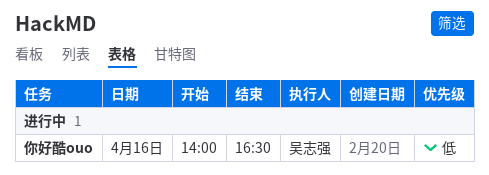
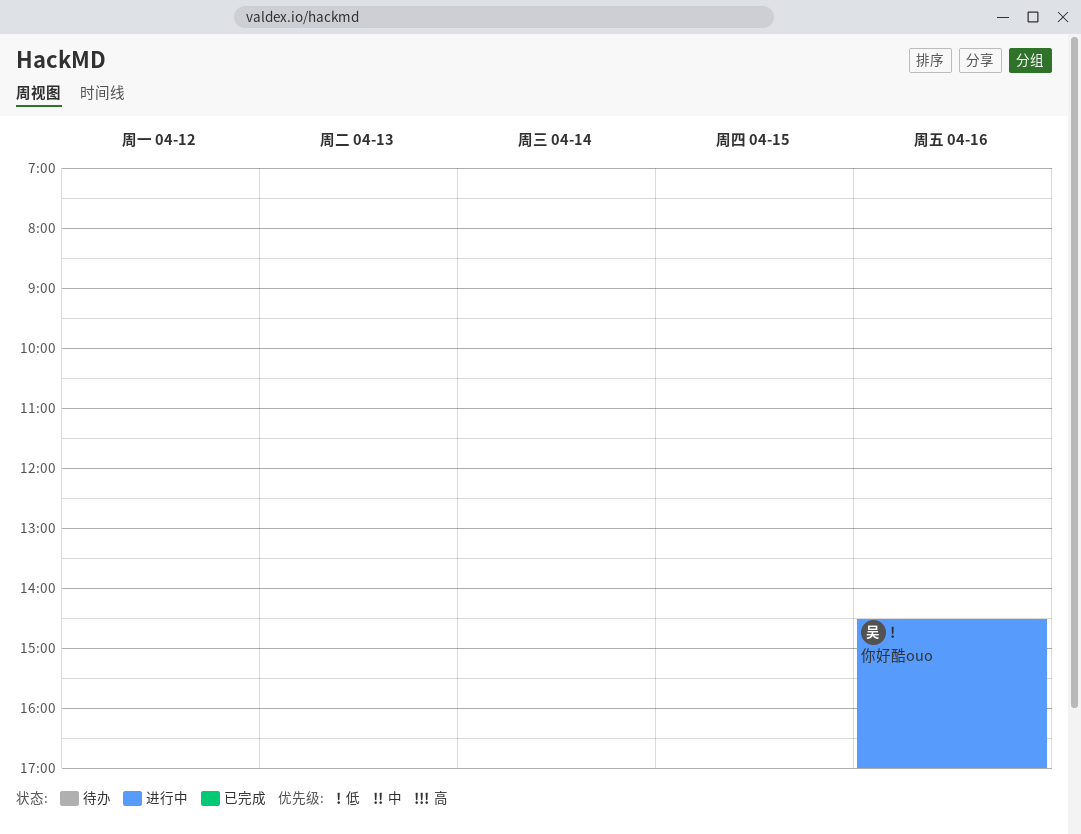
你好酷ouo, begins: 14:00 -> 14:30
你好酷ouo, ends: 16:30 -> 17:00

